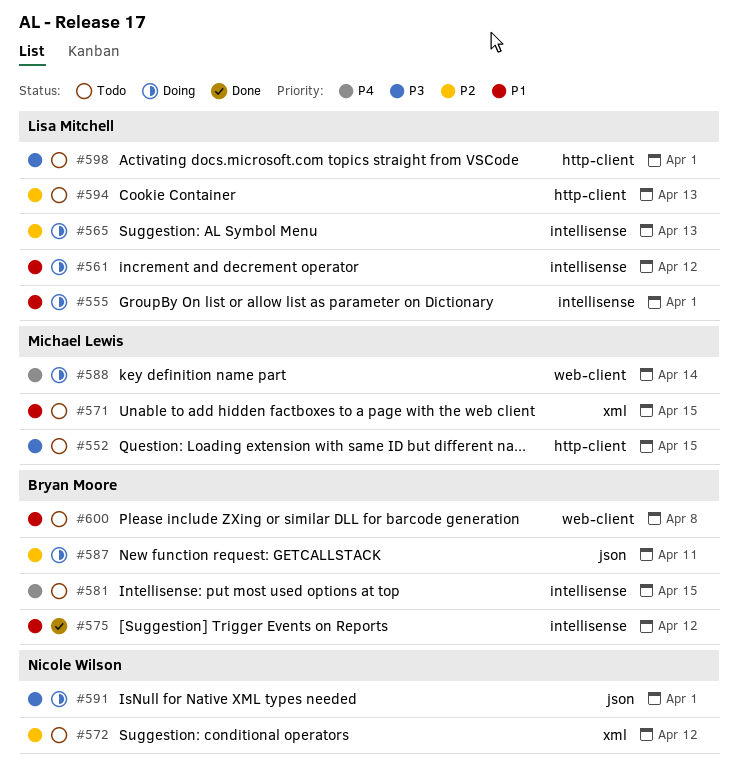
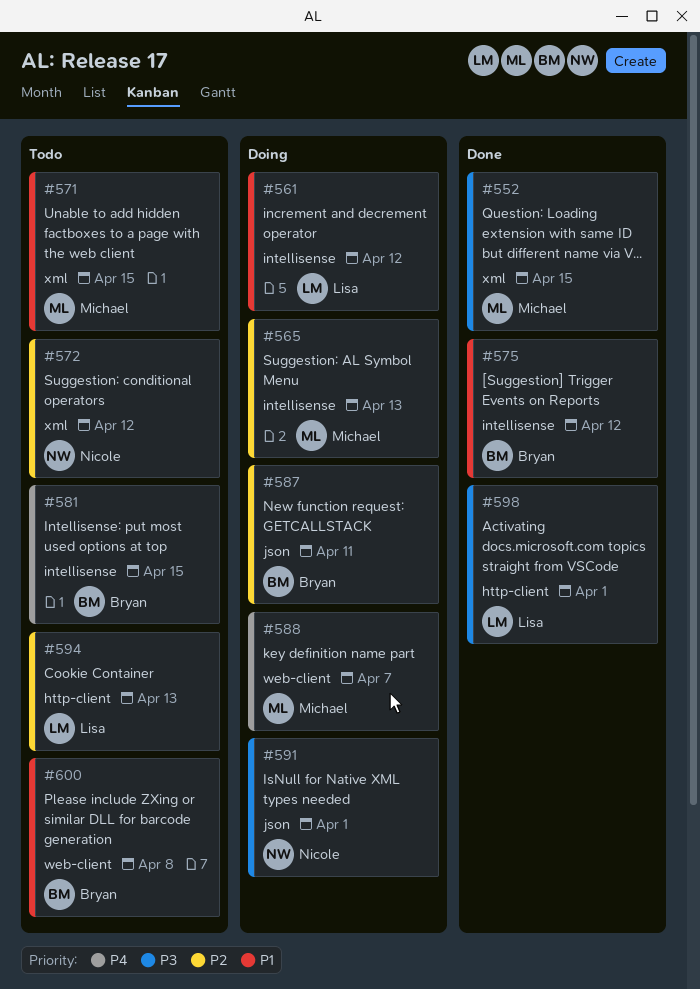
#552, status: Todo -> Done
#552, label: http-client -> xml
#555: present -> none
#565, owner: Lisa Mitchell -> Michael Lewis
#588, due: Apr 14 -> Apr 7
#598, status: Todo -> Done

